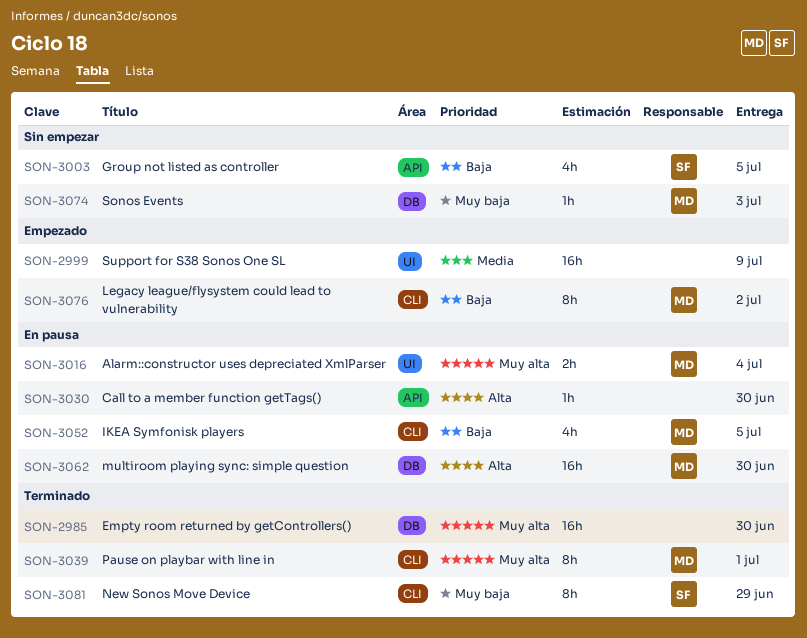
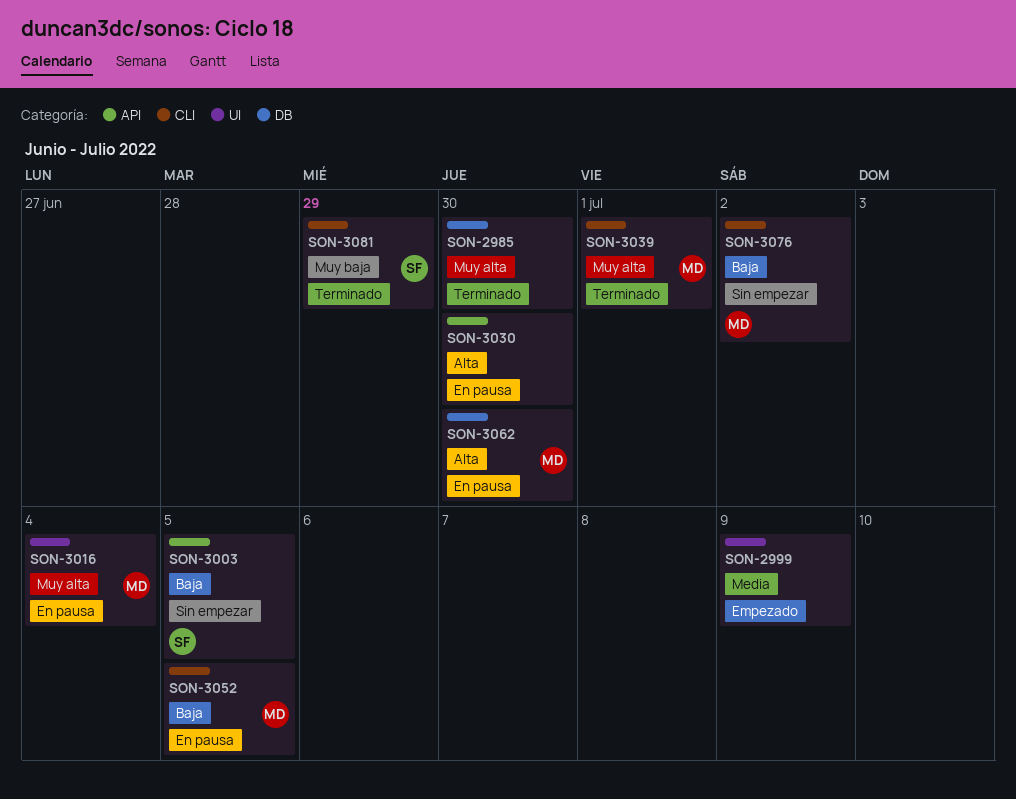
SON-3074: present -> none
SON-3076, status: Empezado -> Sin empezar

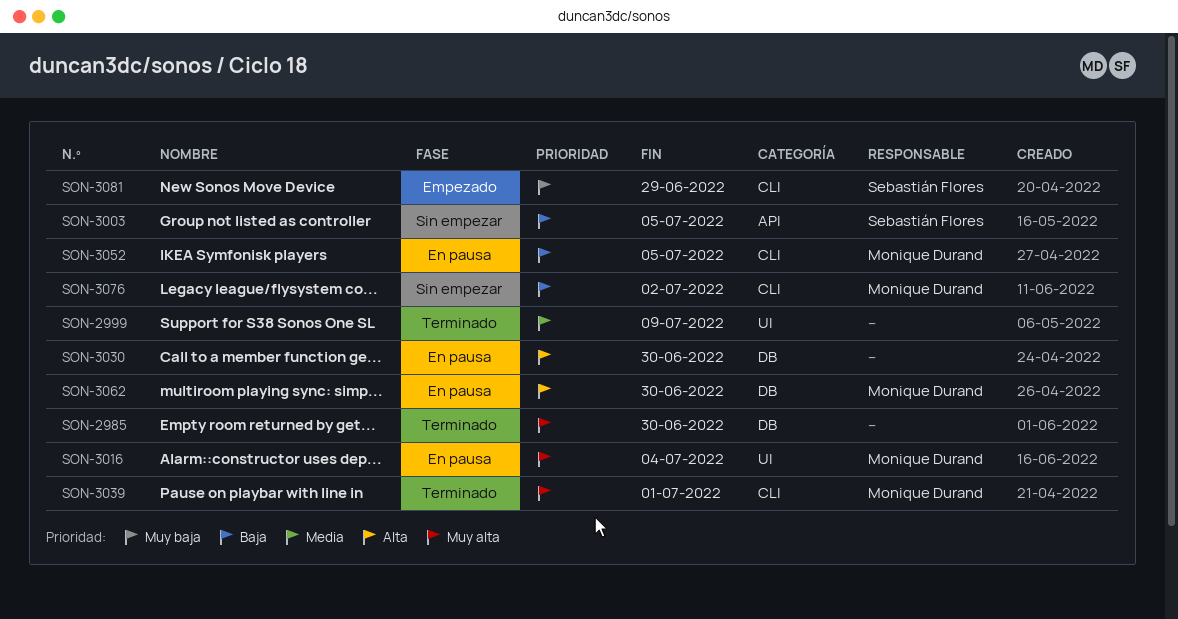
SON-2999, status: Empezado -> Terminado
SON-3030, label: API -> DB
SON-3081, status: Terminado -> Empezado

